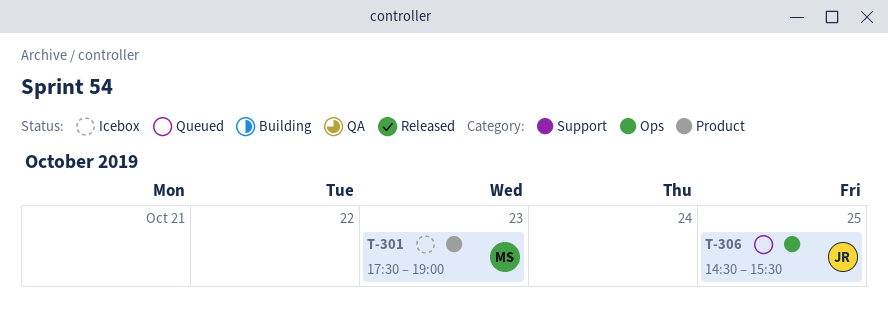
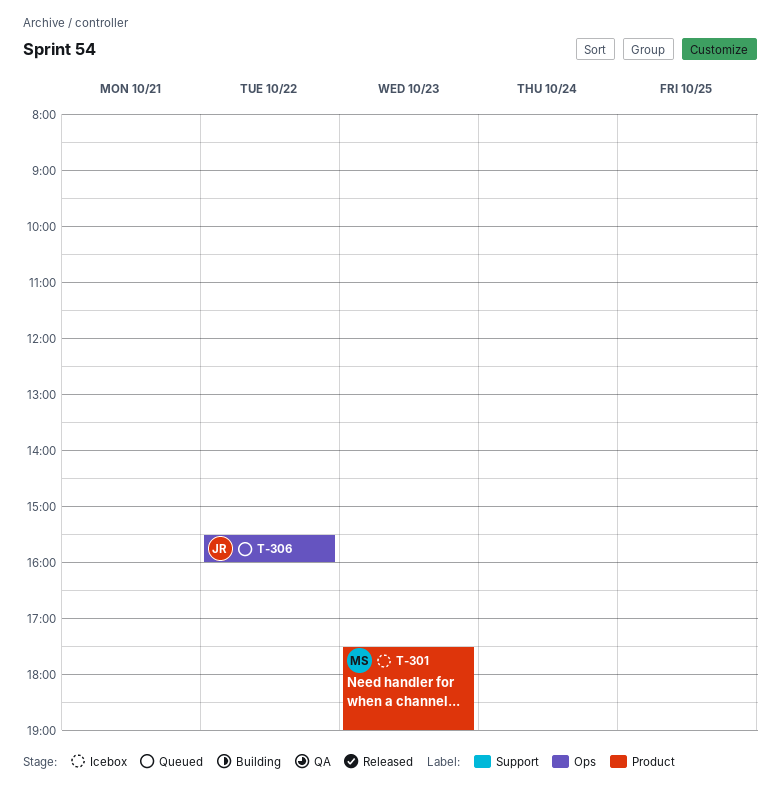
T-306, day: Oct 25 -> Oct 22
T-306, begins: 14:30 -> 15:30
T-306, ends: 15:30 -> 16:00

